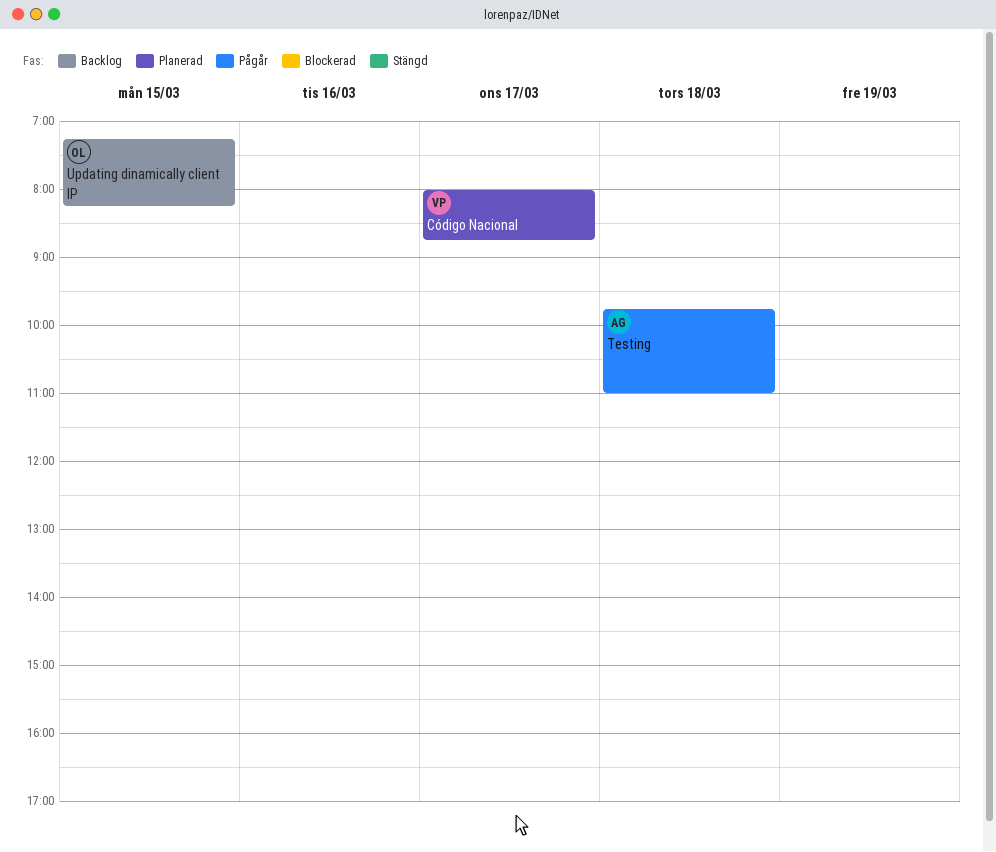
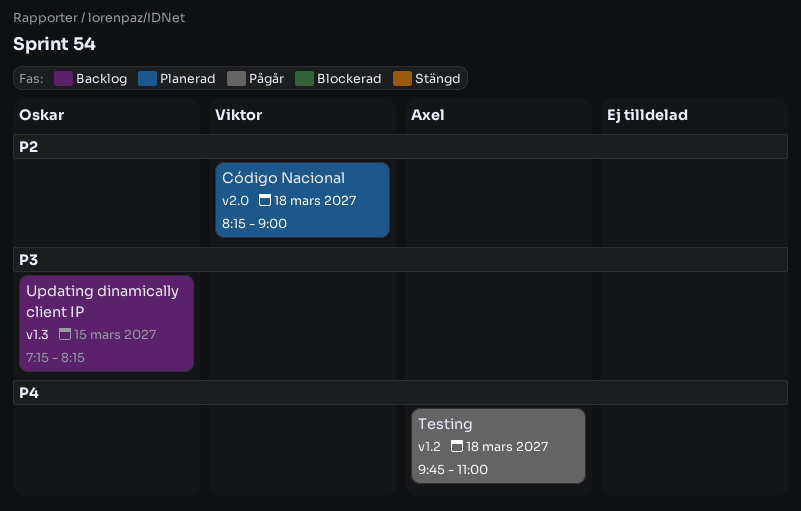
Código Nacional, day: Mar 17 -> Mar 18
Código Nacional, begins: 08:00 -> 08:15
Código Nacional, ends: 08:45 -> 09:00

